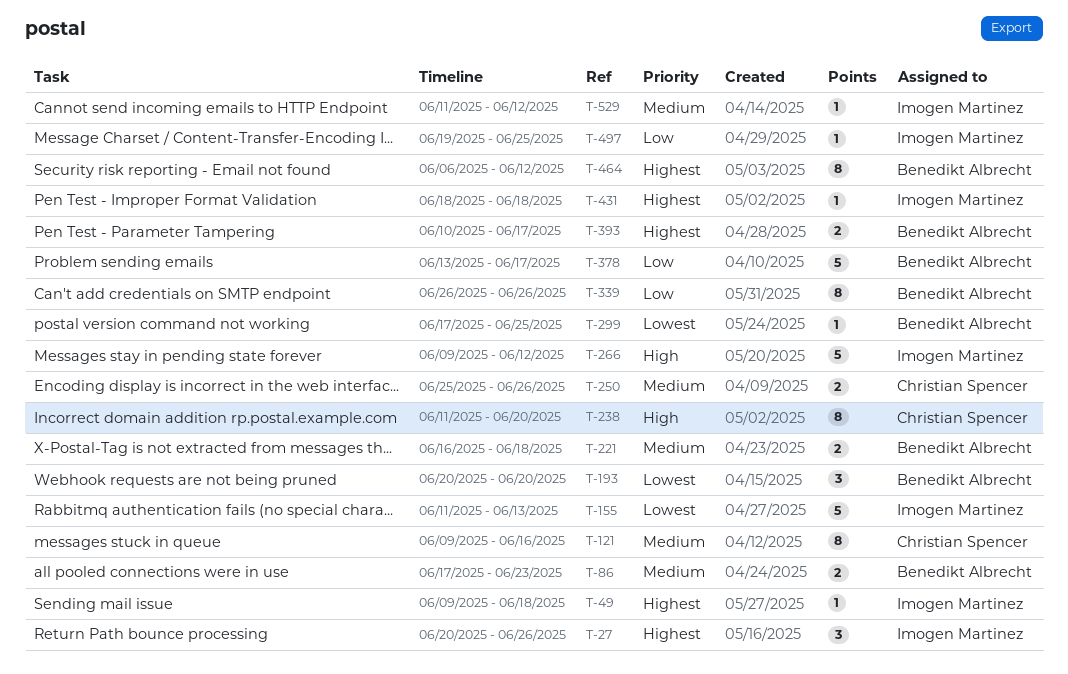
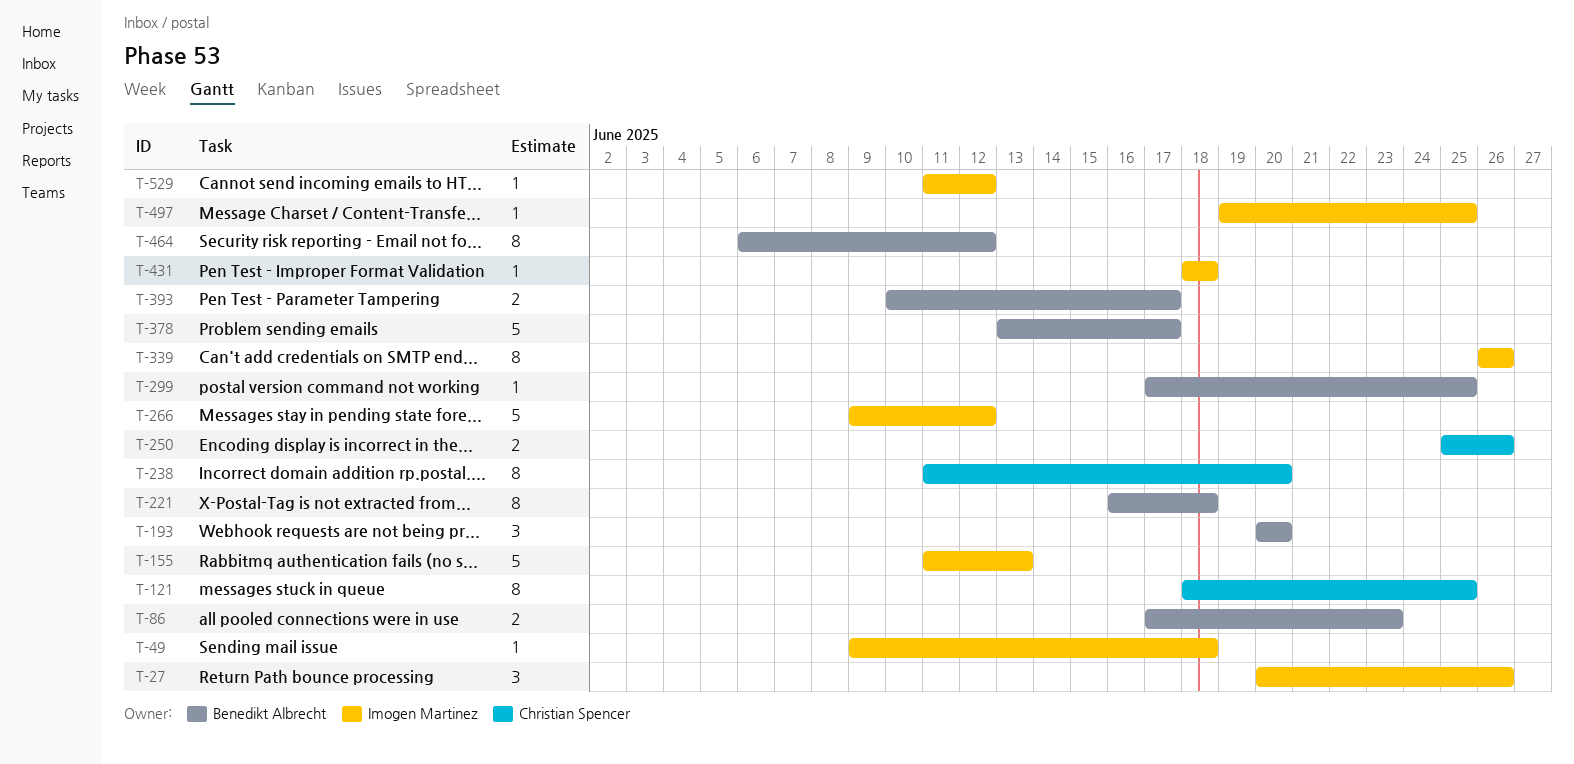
T-121, start: Jun 9 -> Jun 18
T-121, due: Jun 16 -> Jun 25
T-221, estimate: 2 -> 8
T-339, owner: Benedikt Albrecht -> Imogen Martinez

